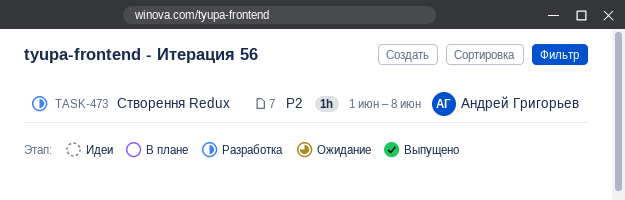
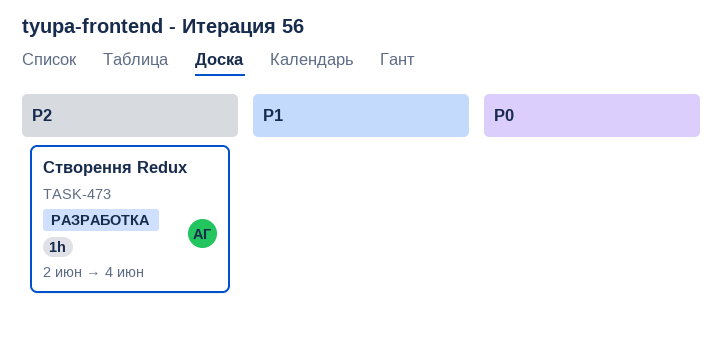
TASK-473, start: Jun 1 -> Jun 2
TASK-473, due: Jun 8 -> Jun 4

